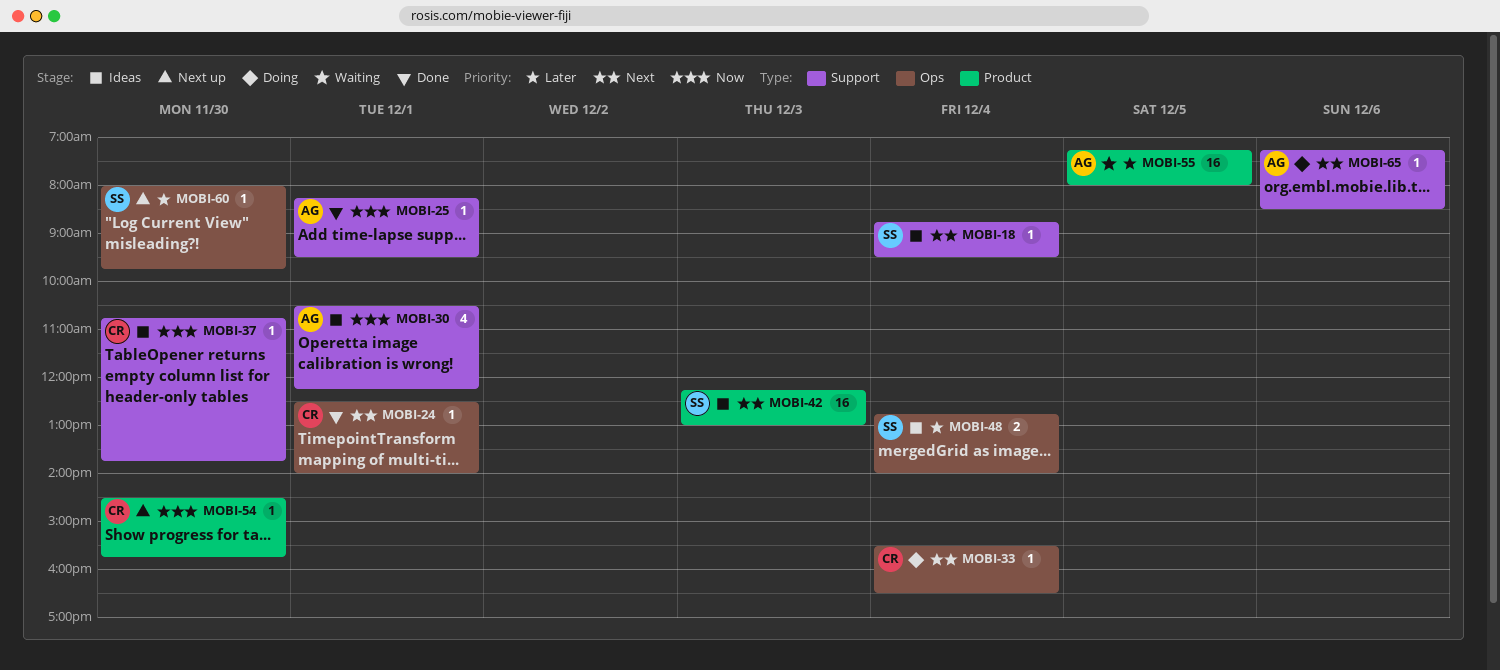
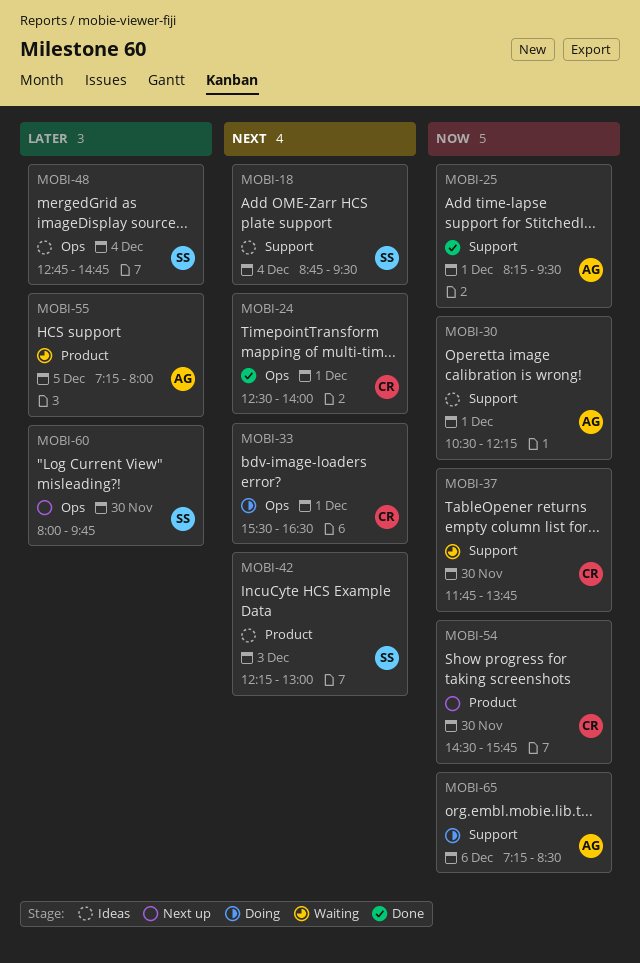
MOBI-33, day: Dec 4 -> Dec 1
MOBI-37, status: Ideas -> Waiting
MOBI-37, begins: 10:45 -> 11:45
MOBI-48, ends: 14:00 -> 14:45
MOBI-65, priority: Next -> Now

